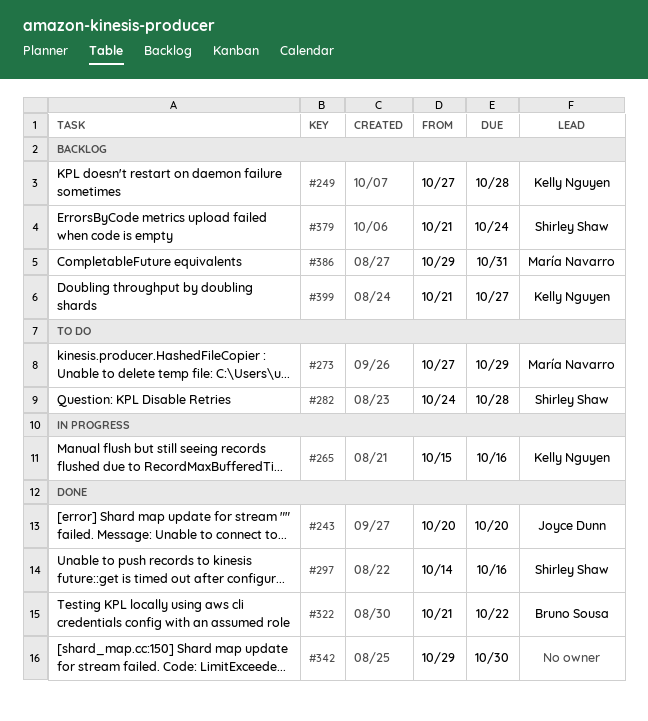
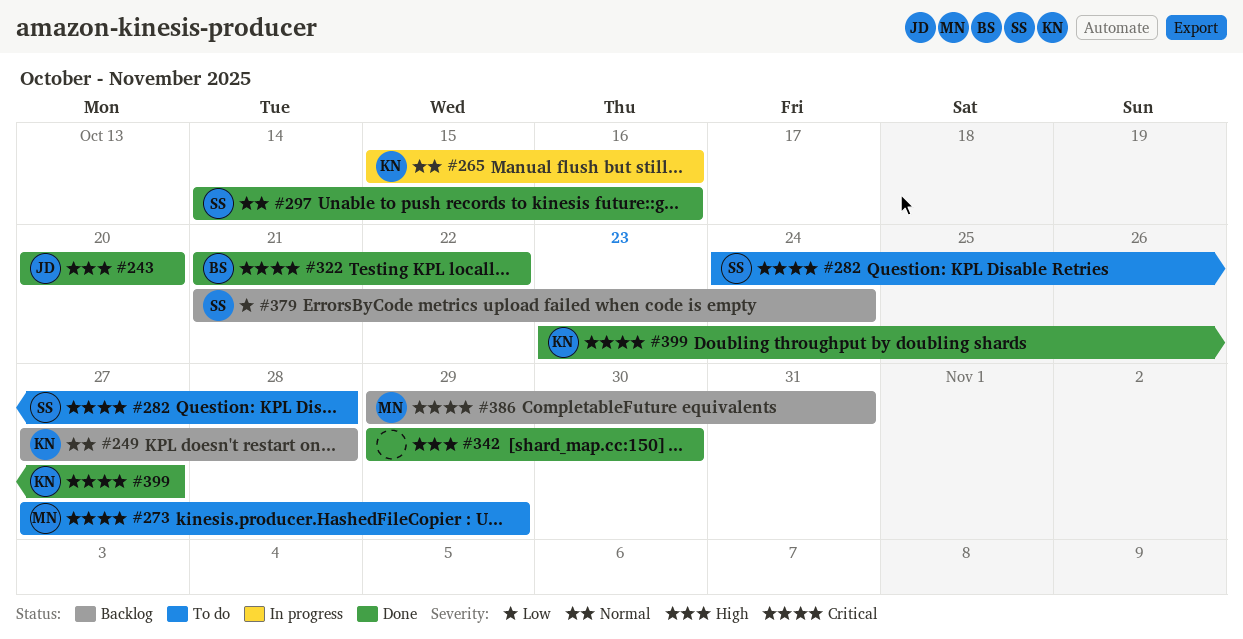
#399, status: Backlog -> Done
#399, start: Oct 21 -> Oct 23

